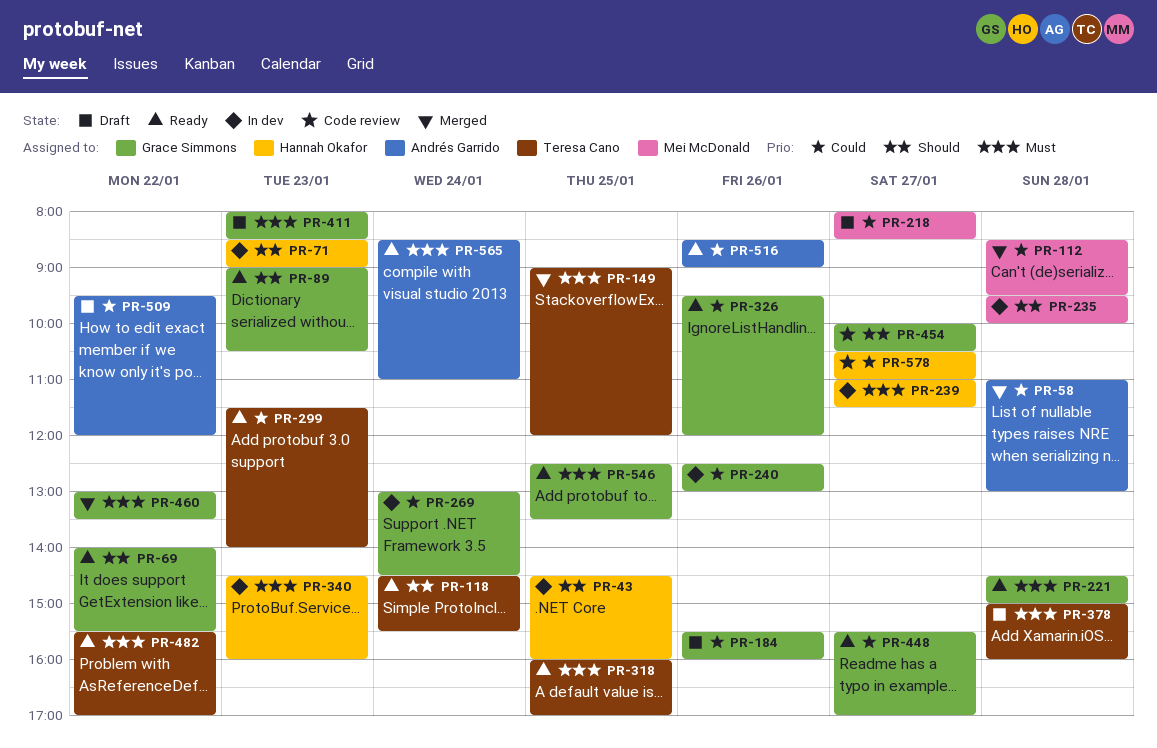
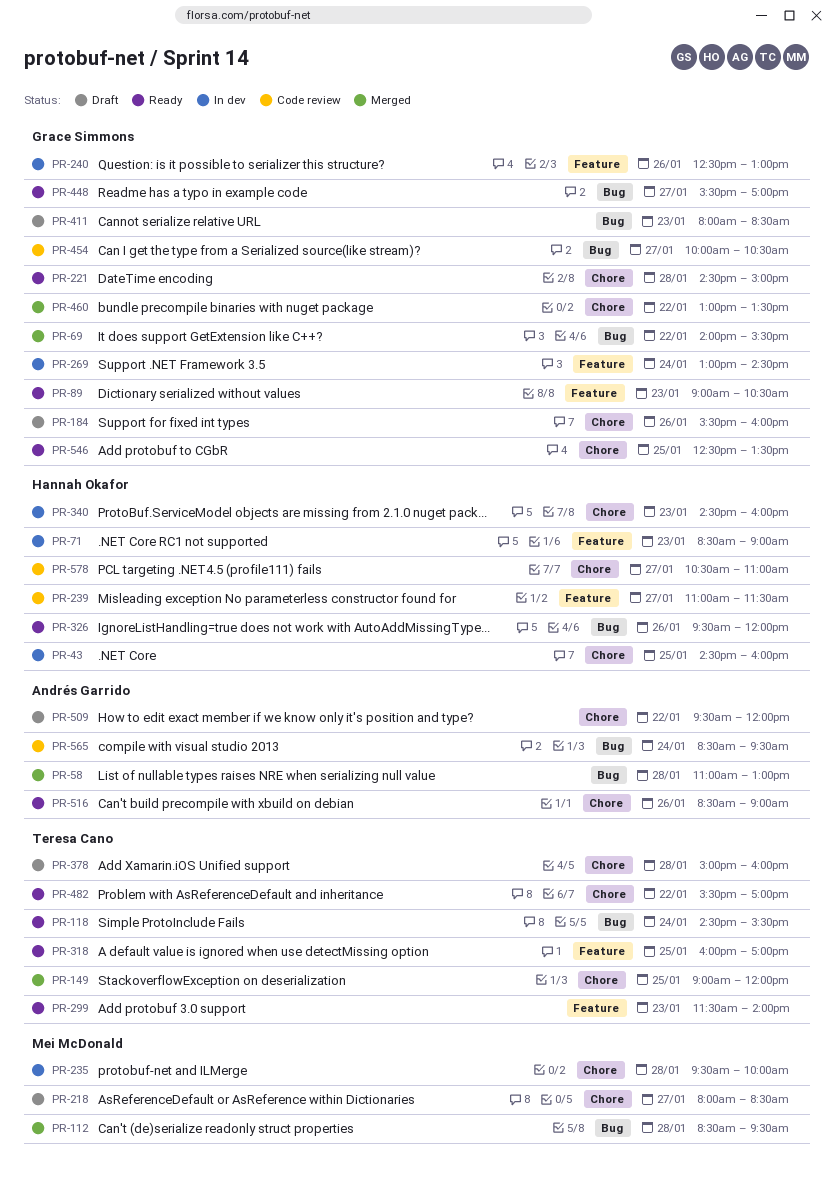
PR-69, status: Ready -> Merged
PR-239, status: In dev -> Code review
PR-326, owner: Grace Simmons -> Hannah Okafor
PR-565, status: Ready -> Code review
PR-565, ends: 11:00 -> 09:30

